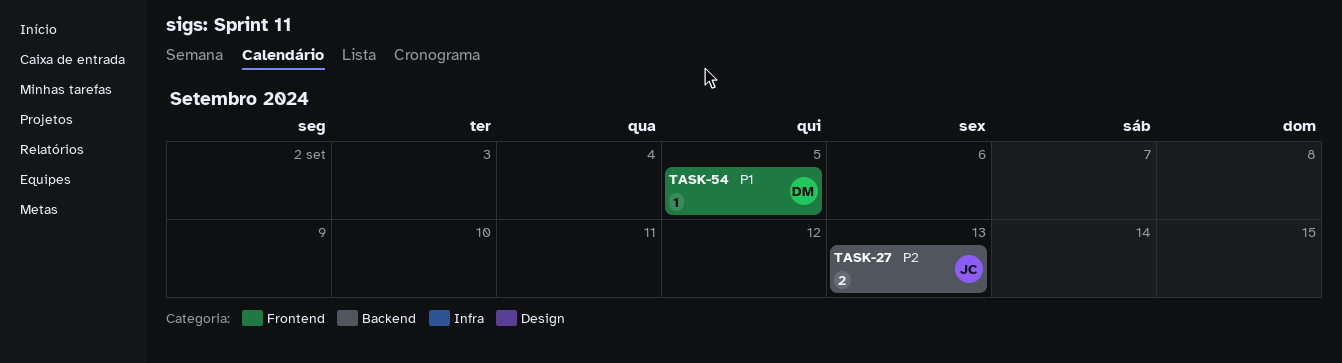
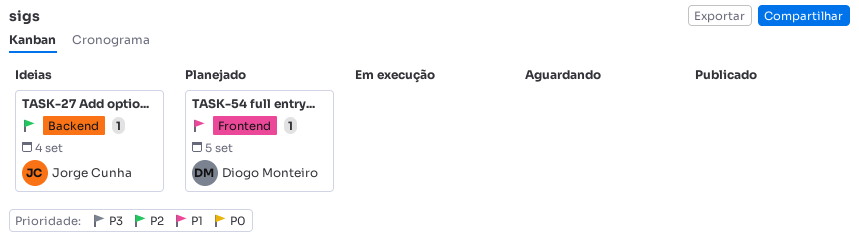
TASK-27, estimate: 2 -> 1
TASK-27, due: Sep 13 -> Sep 4

